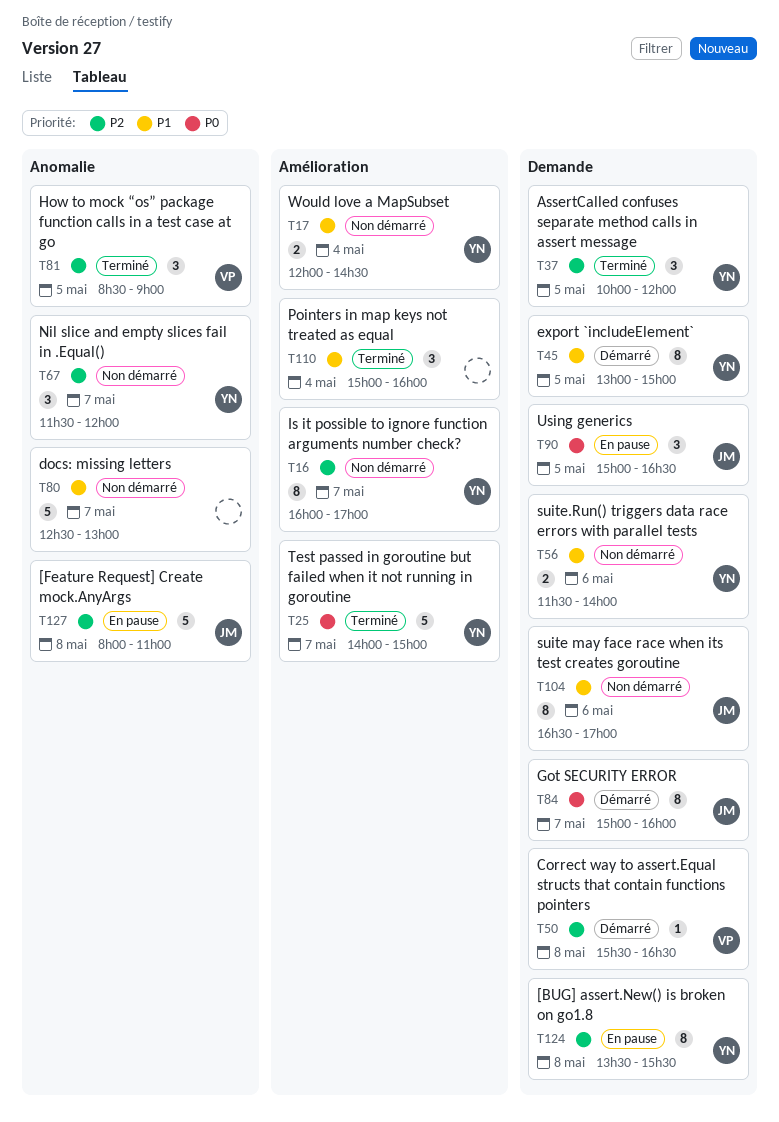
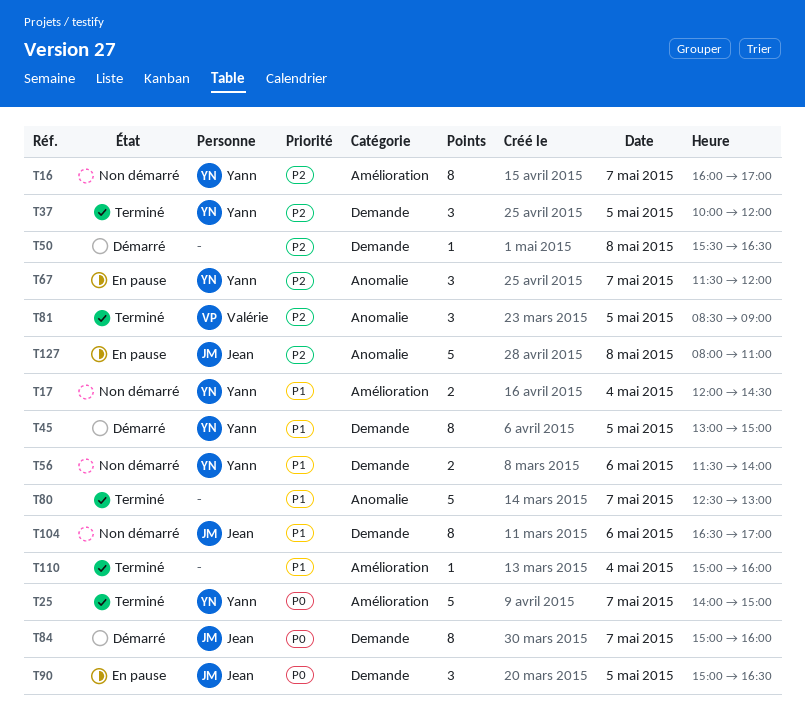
T50, owner: Valérie -> none
T67, status: Non démarré -> En pause
T80, status: Non démarré -> Terminé
T110, estimate: 3 -> 1
T124: present -> none

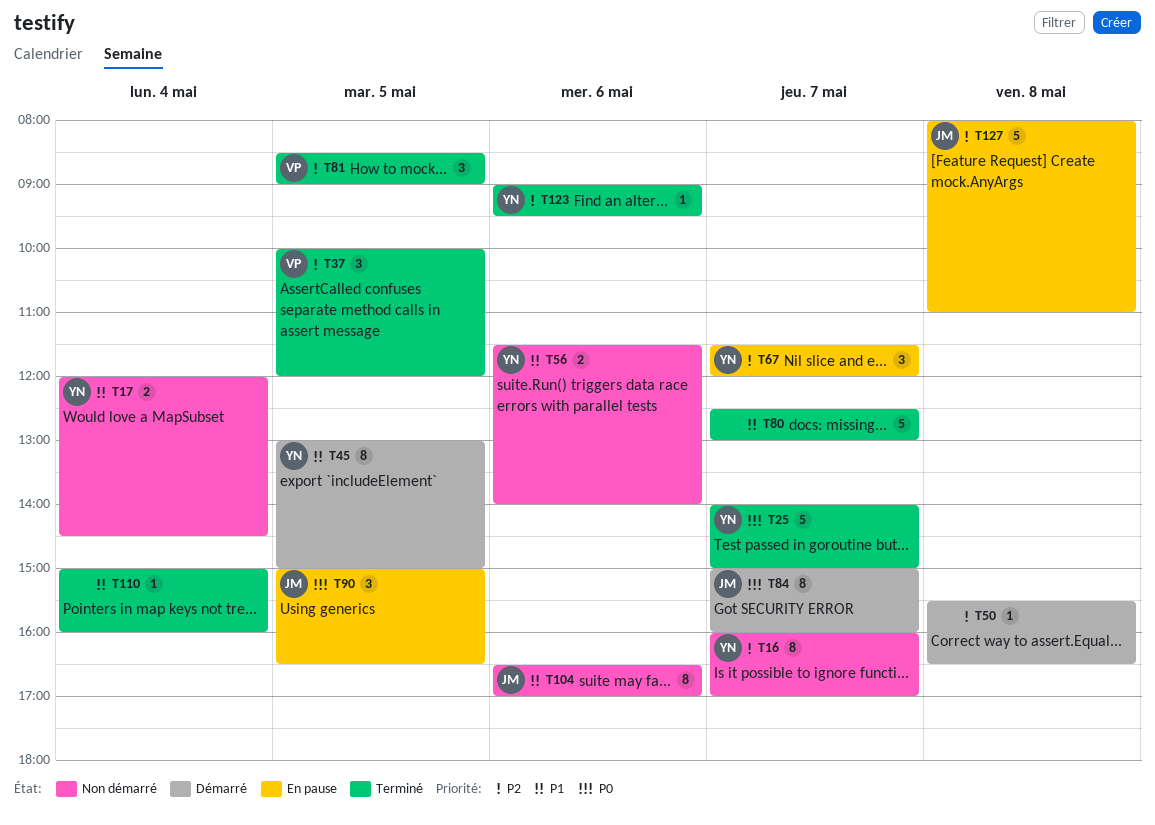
T37, owner: Yann -> Valérie
T123: none -> present

